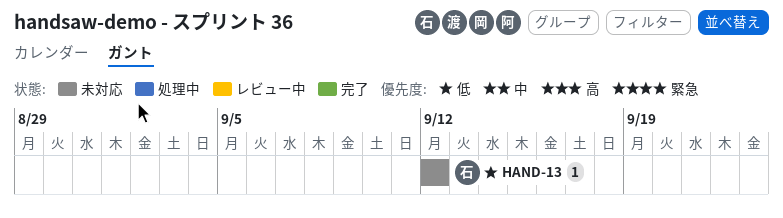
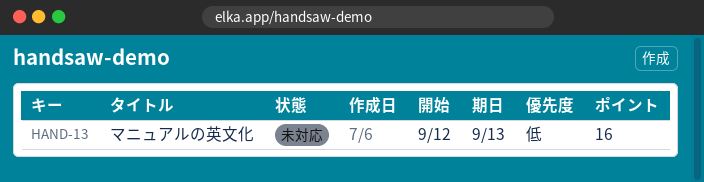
HAND-13, estimate: 1 -> 16
HAND-13, due: Sep 12 -> Sep 13

